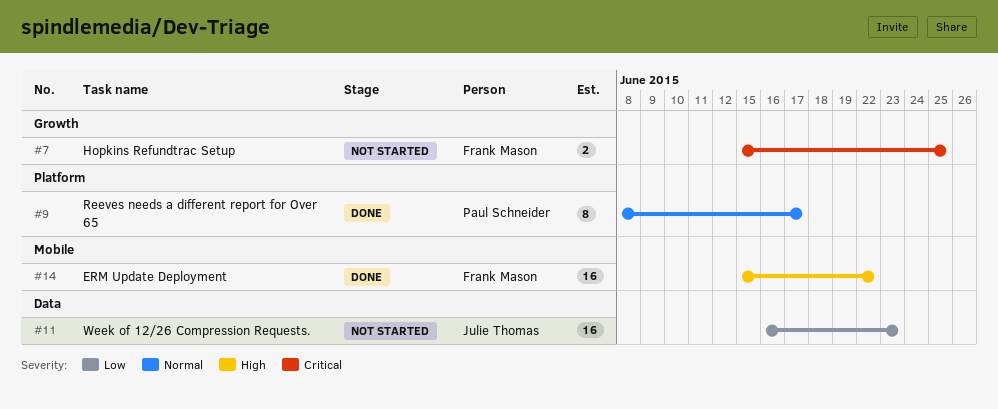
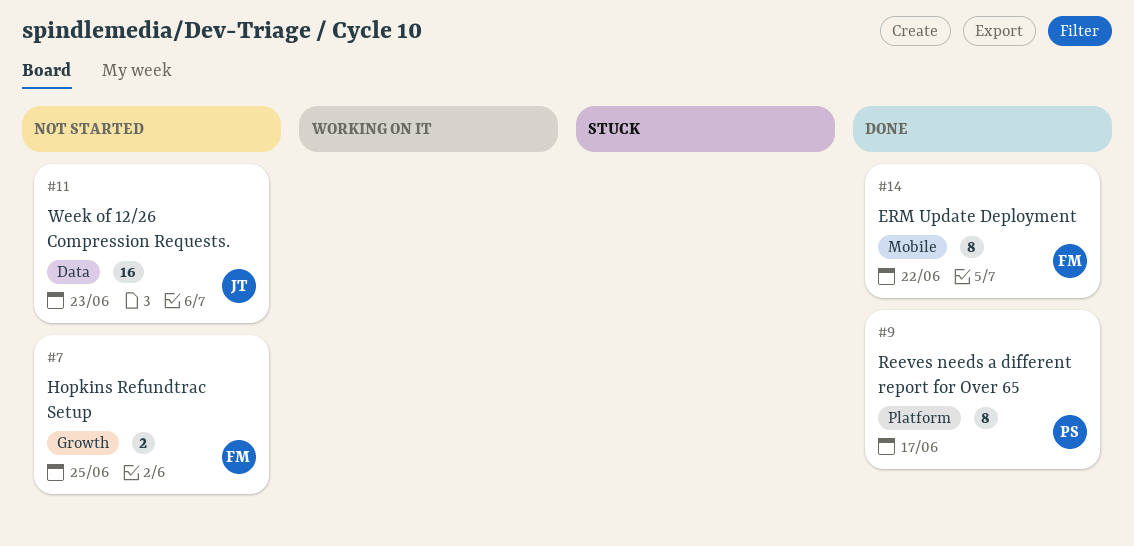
#14, estimate: 16 -> 8

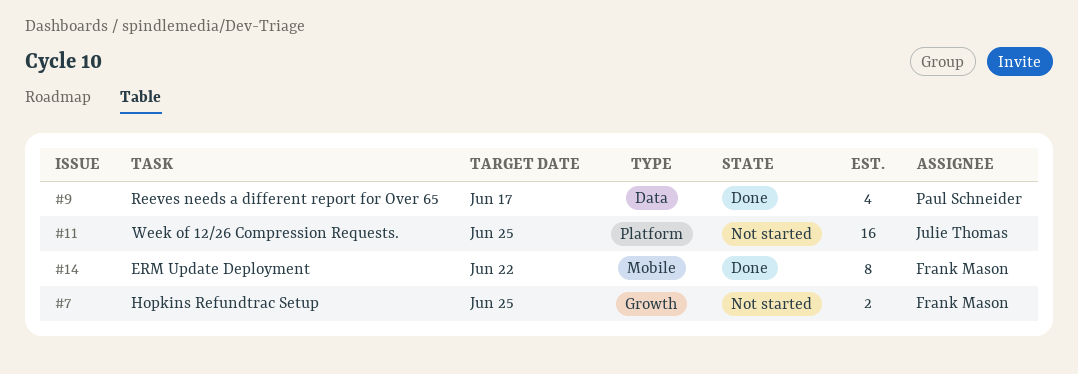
#9, label: Platform -> Data
#9, estimate: 8 -> 4
#11, label: Data -> Platform
#11, due: Jun 23 -> Jun 25

